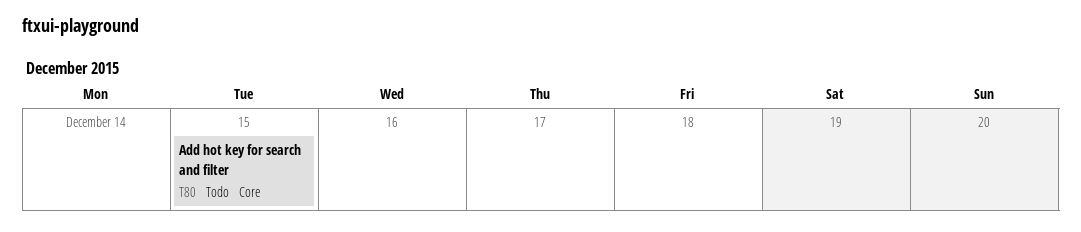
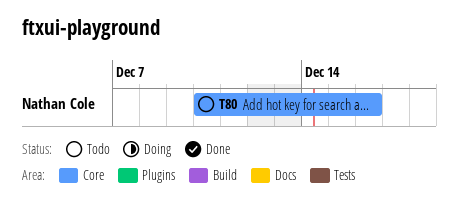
T80, due: Dec 15 -> Dec 16

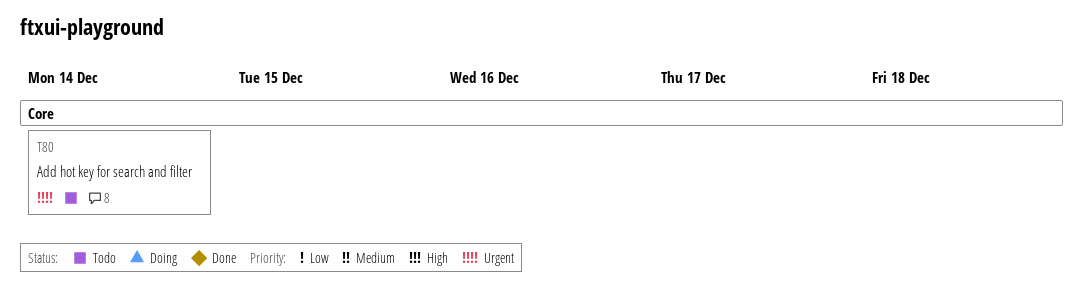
T80, due: Dec 16 -> Dec 14

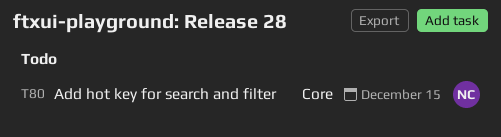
T80, due: Dec 14 -> Dec 15

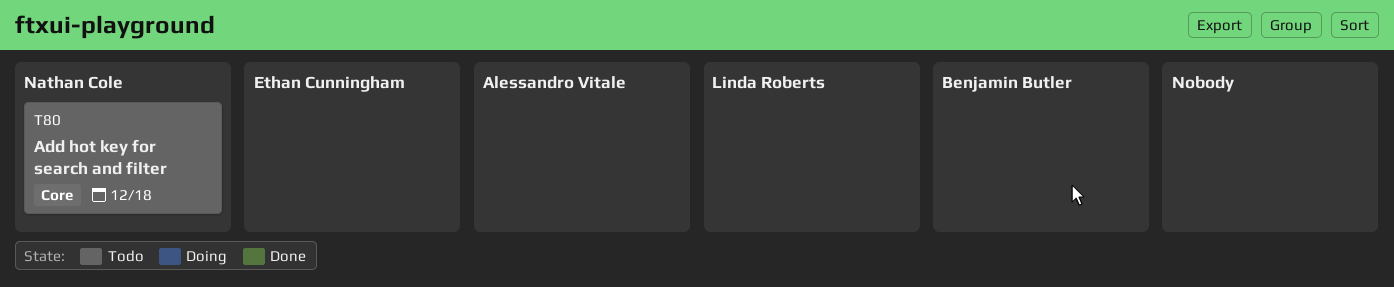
T80, due: Dec 15 -> Dec 18

